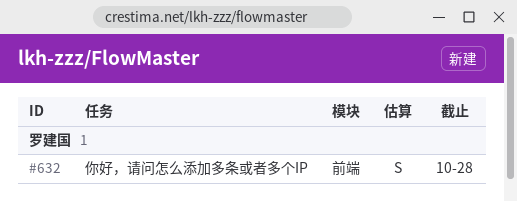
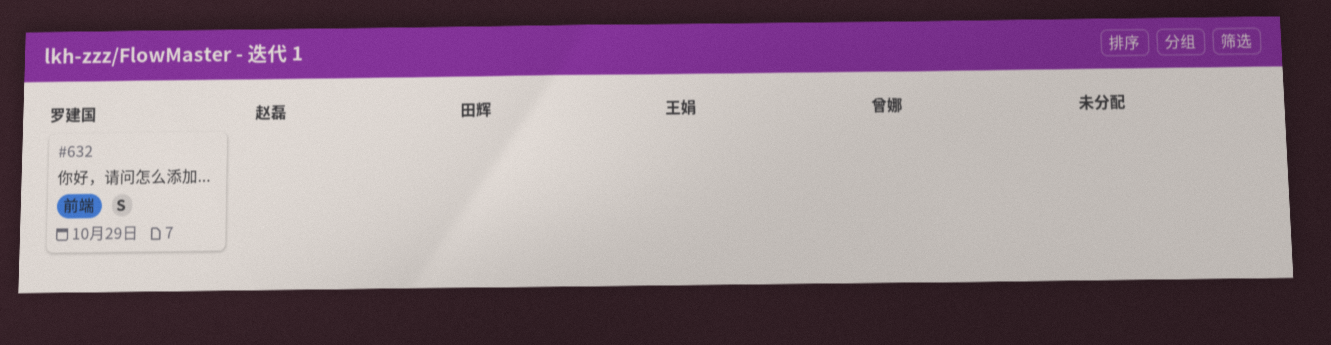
#632, due: Oct 28 -> Oct 29

